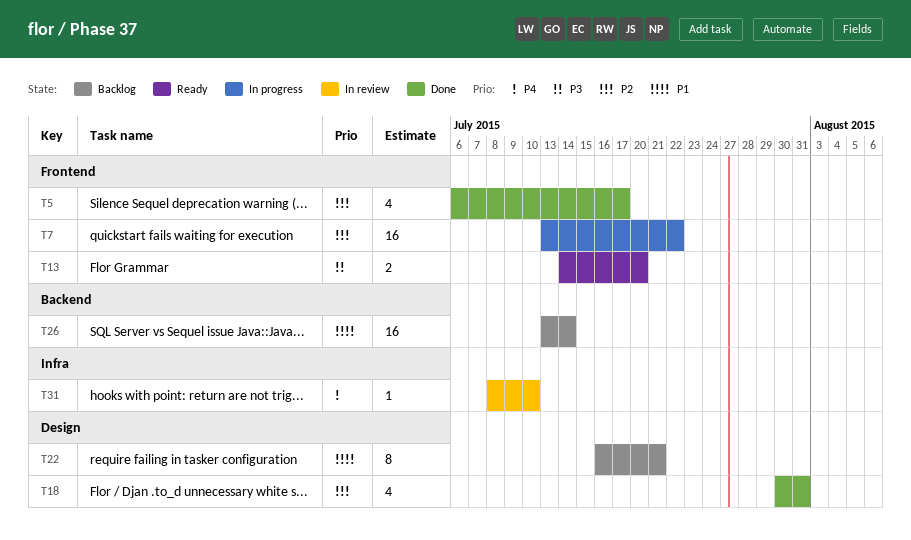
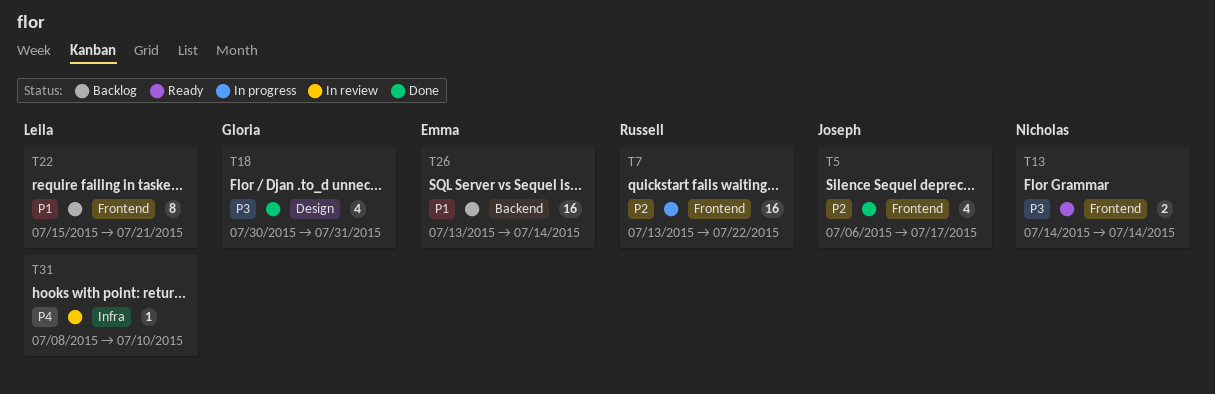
T13, due: Jul 20 -> Jul 14
T18, priority: P2 -> P3
T22, label: Design -> Frontend
T22, start: Jul 16 -> Jul 15

